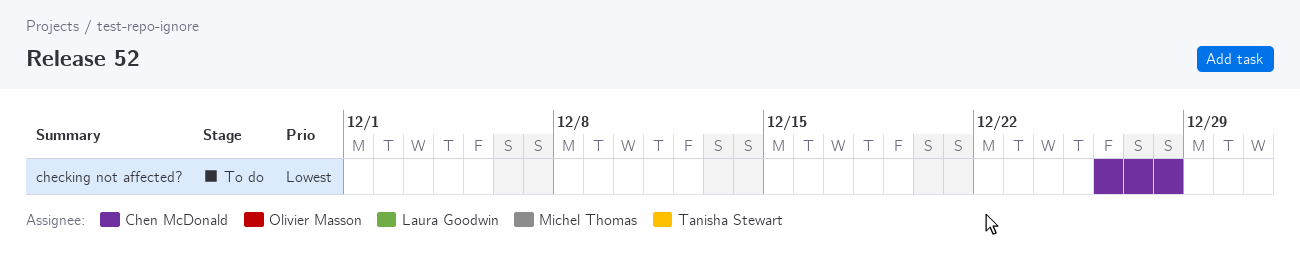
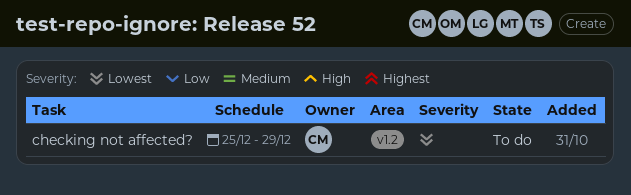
checking not affected?, start: Dec 26 -> Dec 25
checking not affected?, due: Dec 28 -> Dec 29

